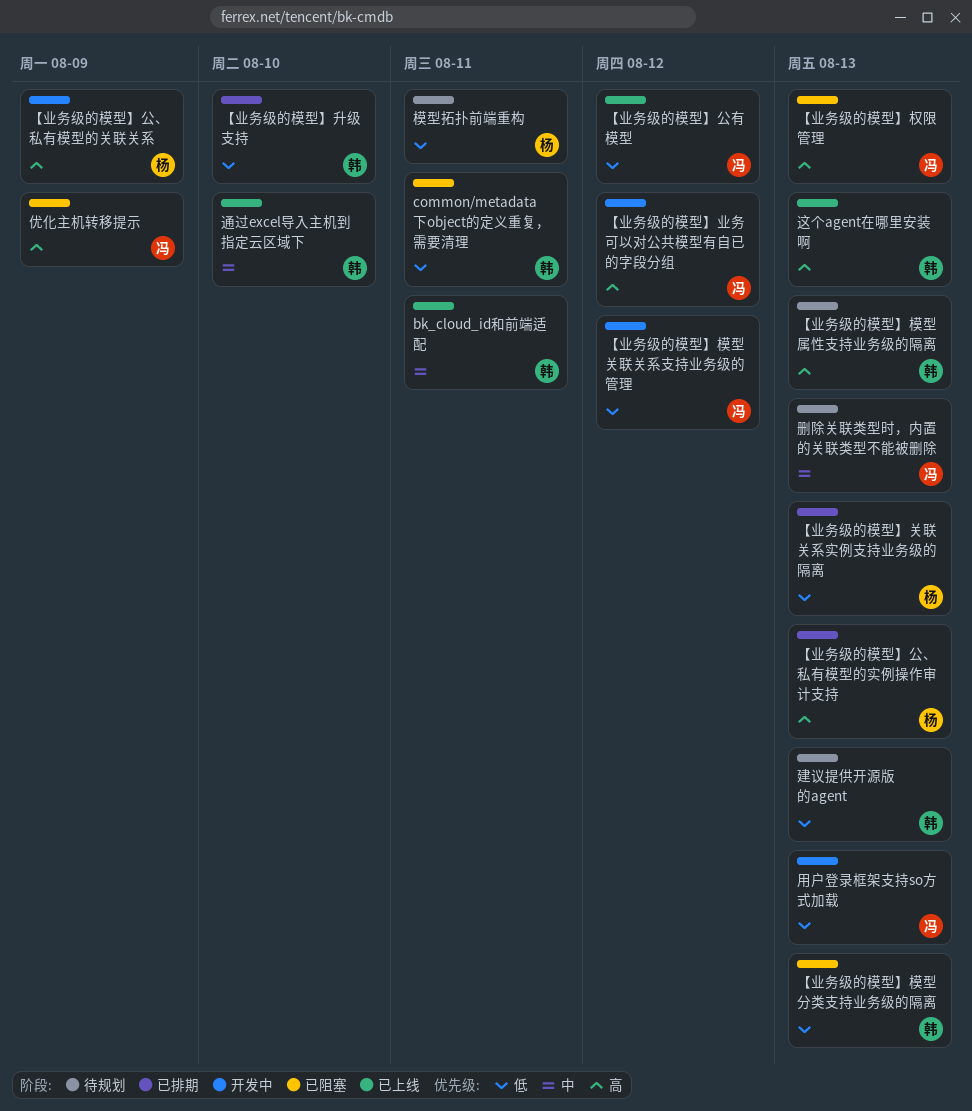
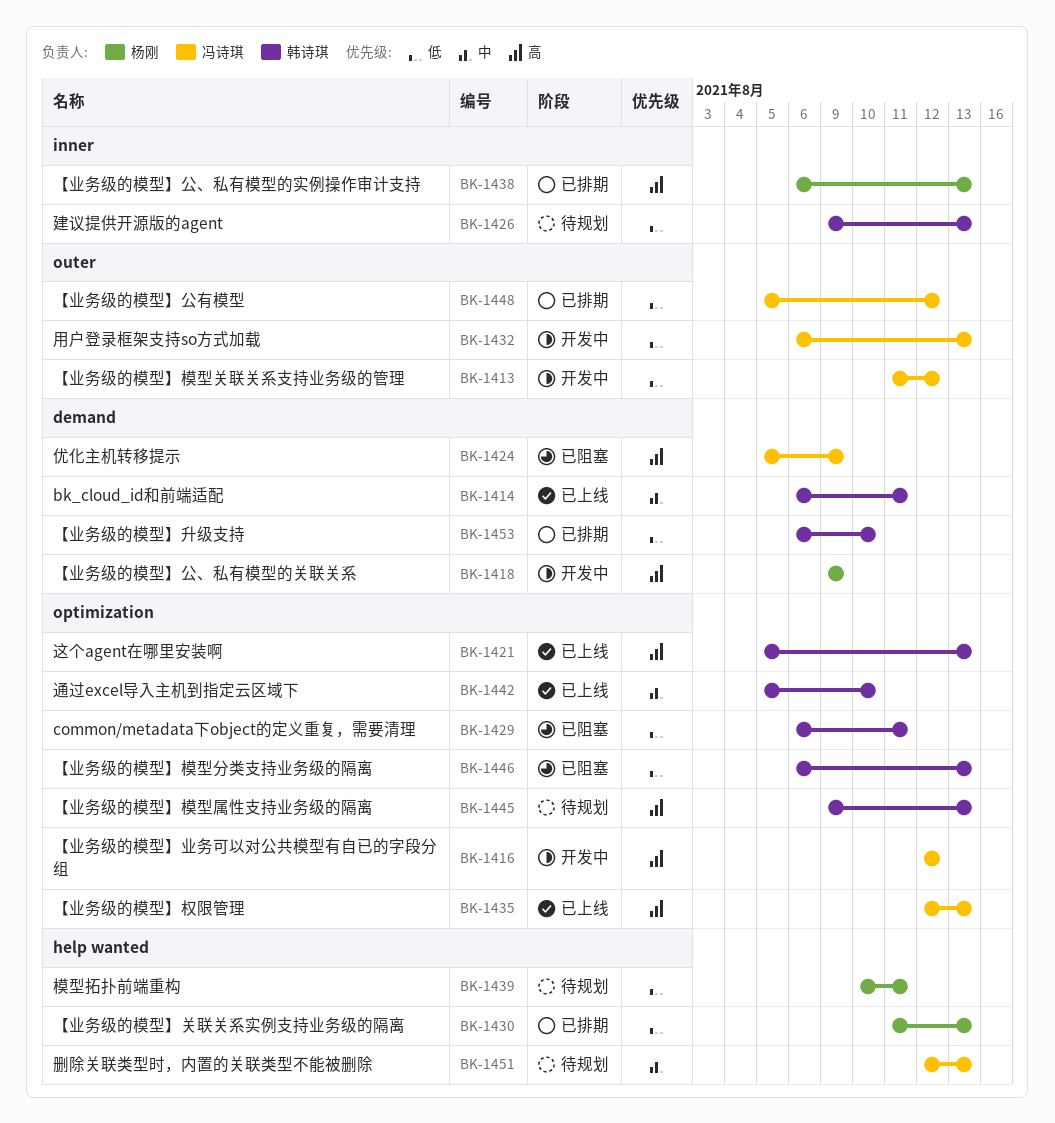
【业务级的模型】公有模型, status: 已上线 -> 已排期
【业务级的模型】权限管理, status: 已阻塞 -> 已上线

